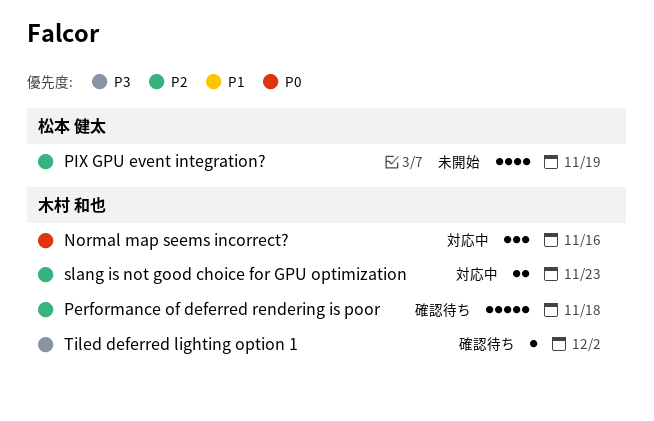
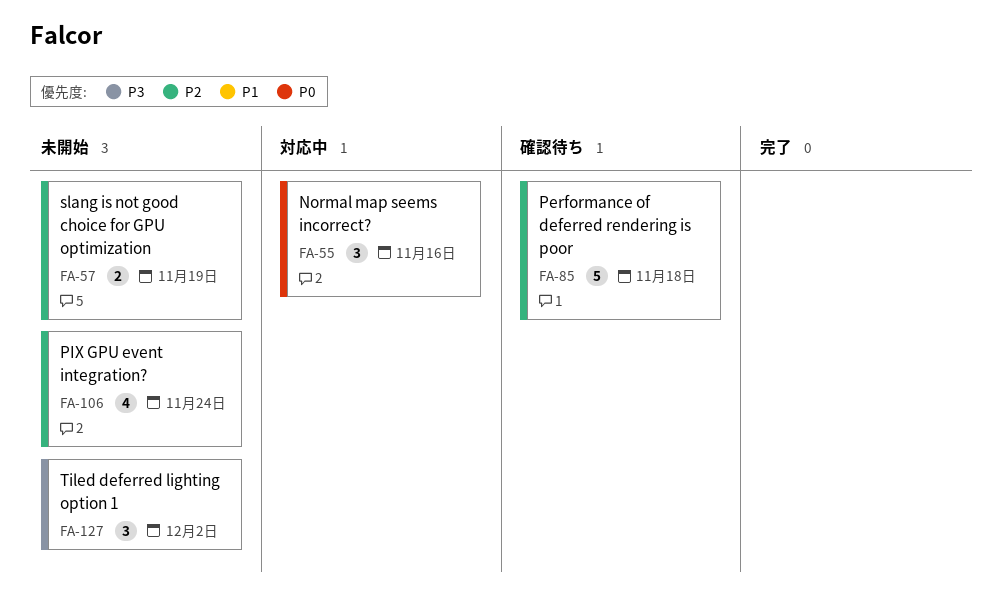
PIX GPU event integration?, due: Nov 19 -> Nov 24
slang is not good choice for GPU optimization, status: 対応中 -> 未開始
slang is not good choice for GPU optimization, due: Nov 23 -> Nov 19
Tiled deferred lighting option 1, status: 確認待ち -> 未開始
Tiled deferred lighting option 1, estimate: 1 -> 3

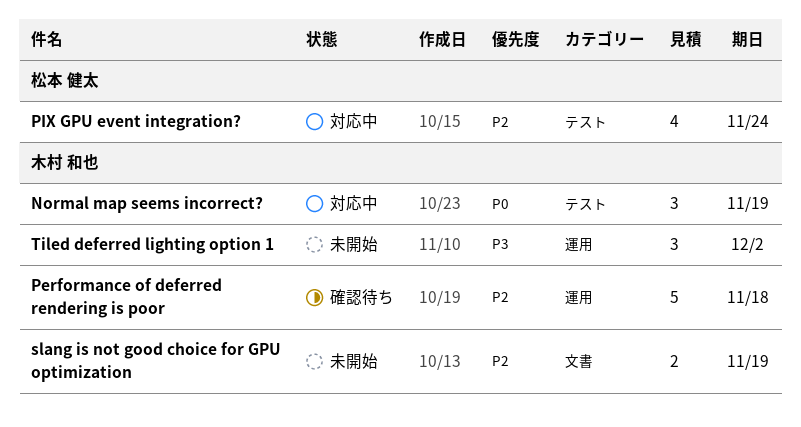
Normal map seems incorrect?, due: Nov 16 -> Nov 19
PIX GPU event integration?, status: 未開始 -> 対応中

